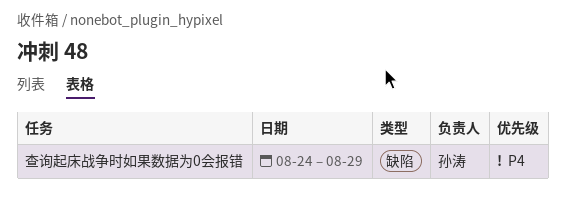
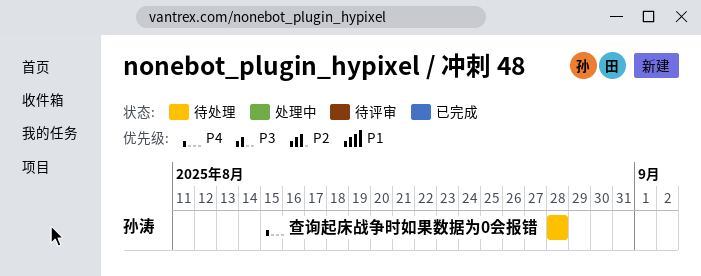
查询起床战争时如果数据为0会报错, start: Aug 24 -> Aug 28
查询起床战争时如果数据为0会报错, due: Aug 29 -> Aug 28

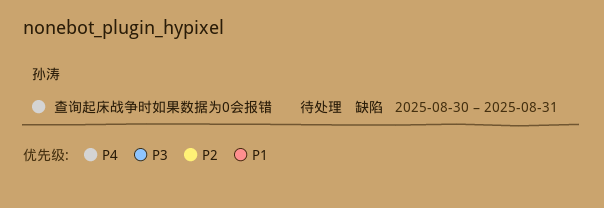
查询起床战争时如果数据为0会报错, start: Aug 28 -> Aug 30
查询起床战争时如果数据为0会报错, due: Aug 28 -> Aug 31

